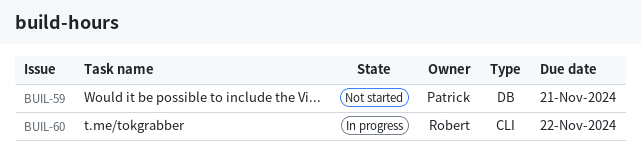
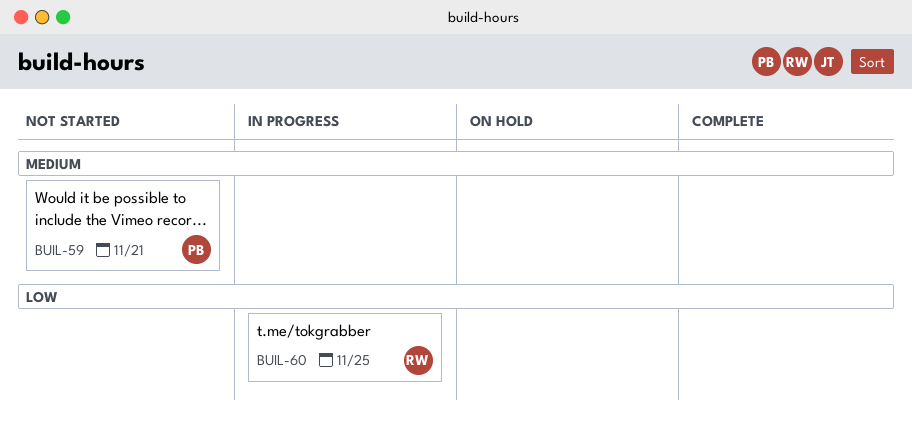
BUIL-60, due: Nov 22 -> Nov 25

